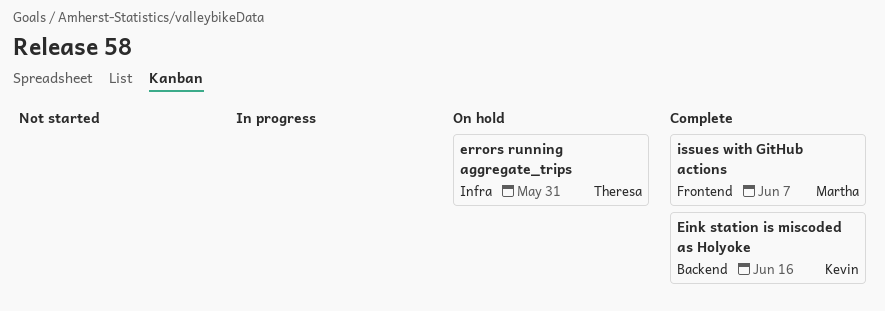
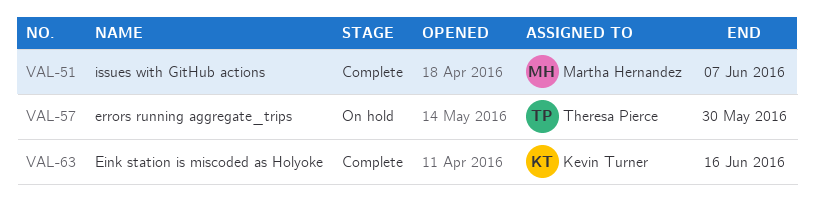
errors running aggregate_trips, due: May 31 -> May 30

